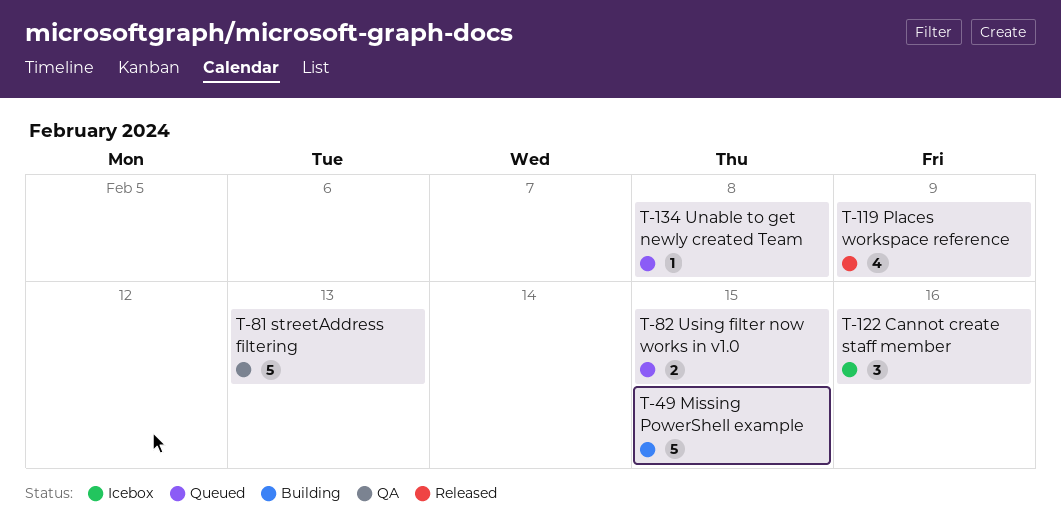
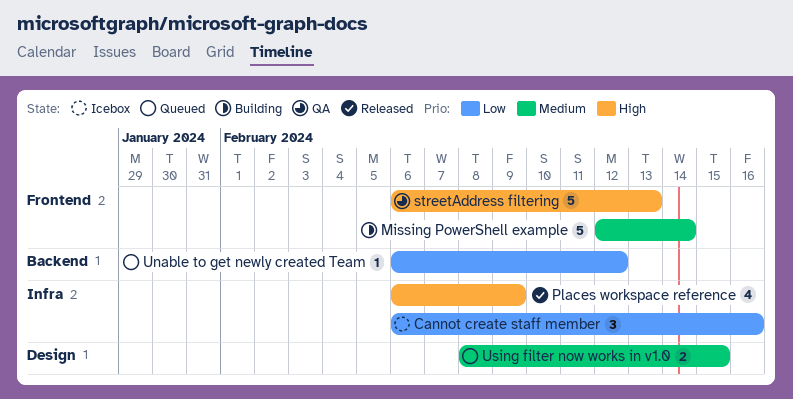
Missing PowerShell example, due: Feb 15 -> Feb 14
Unable to get newly created Team, due: Feb 8 -> Feb 12

